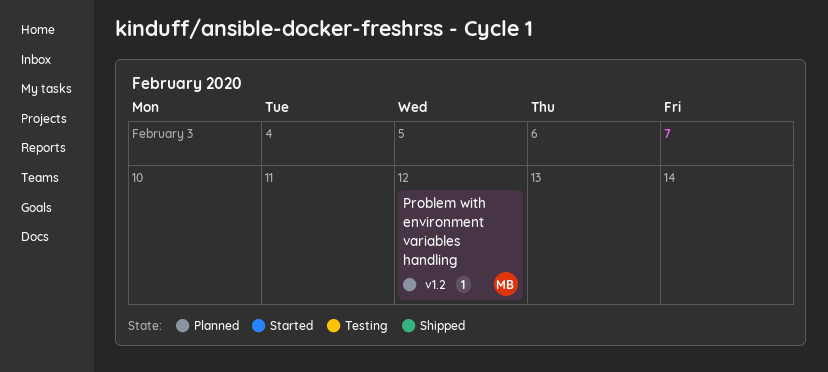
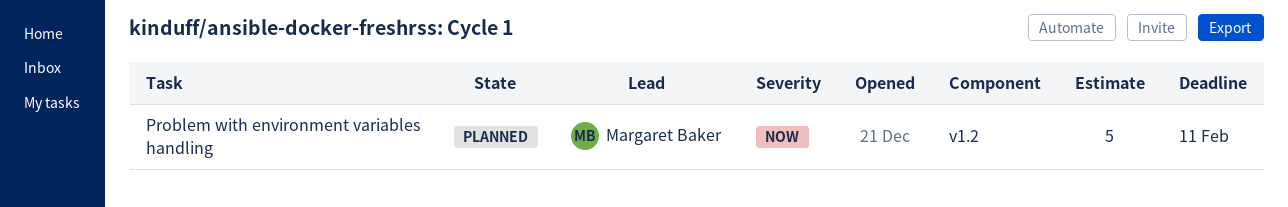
Problem with environment variables handling, estimate: 1 -> 5
Problem with environment variables handling, due: Feb 12 -> Feb 11

